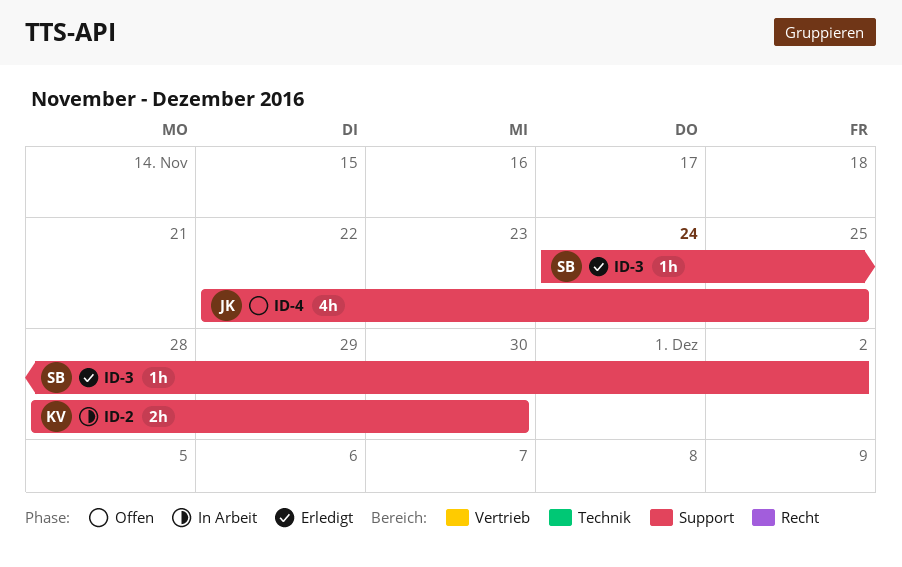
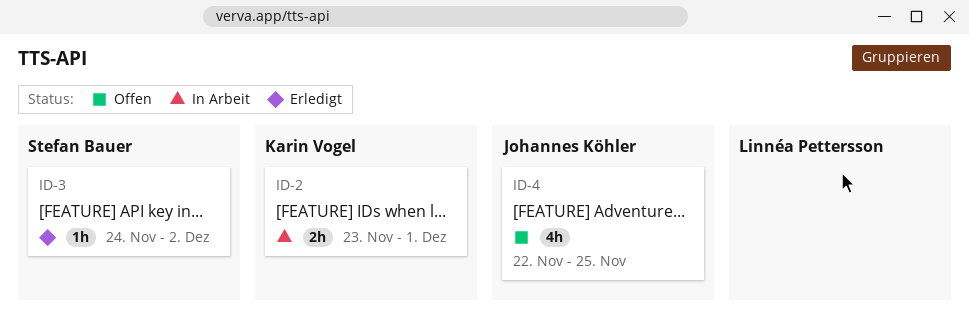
ID-2, start: Nov 28 -> Nov 23
ID-2, due: Nov 30 -> Dec 1

